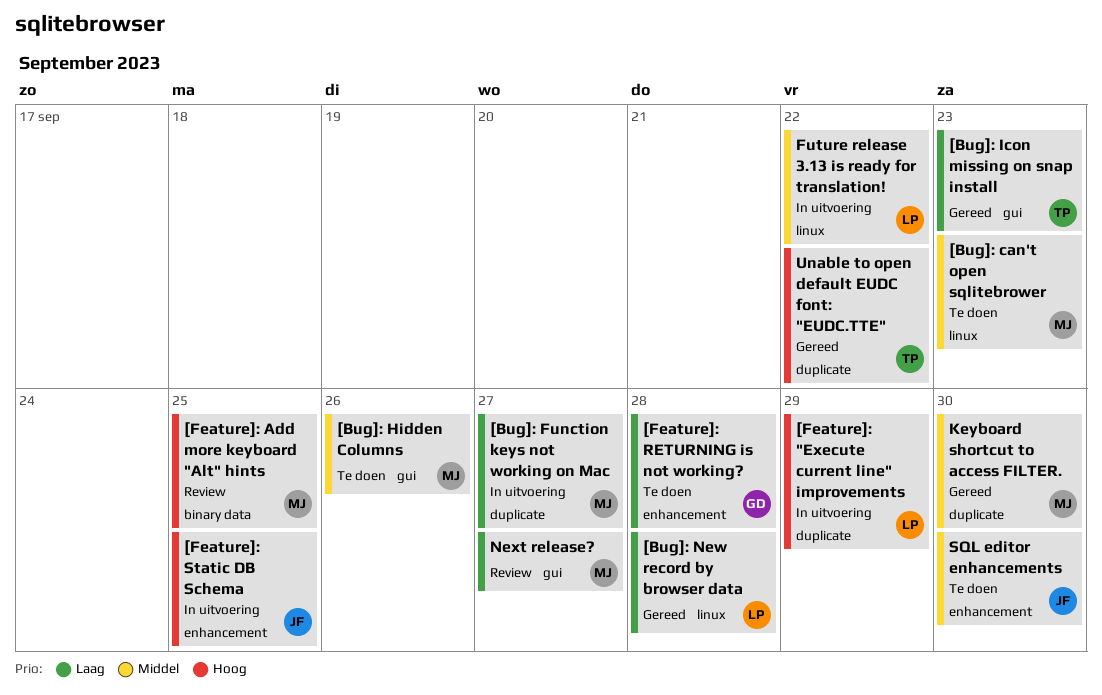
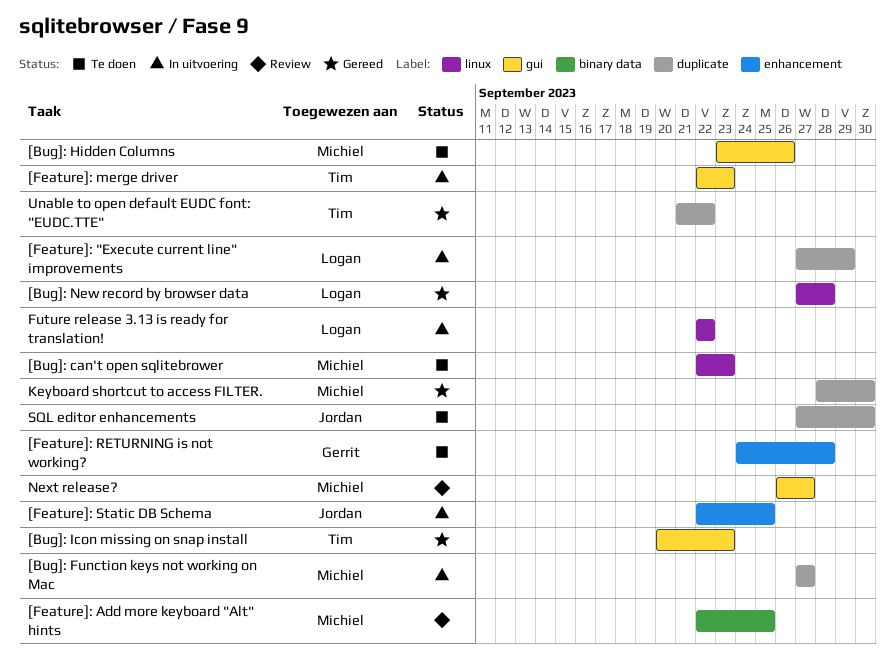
[Feature]: merge driver: none -> present
SQL editor enhancements, label: enhancement -> duplicate

